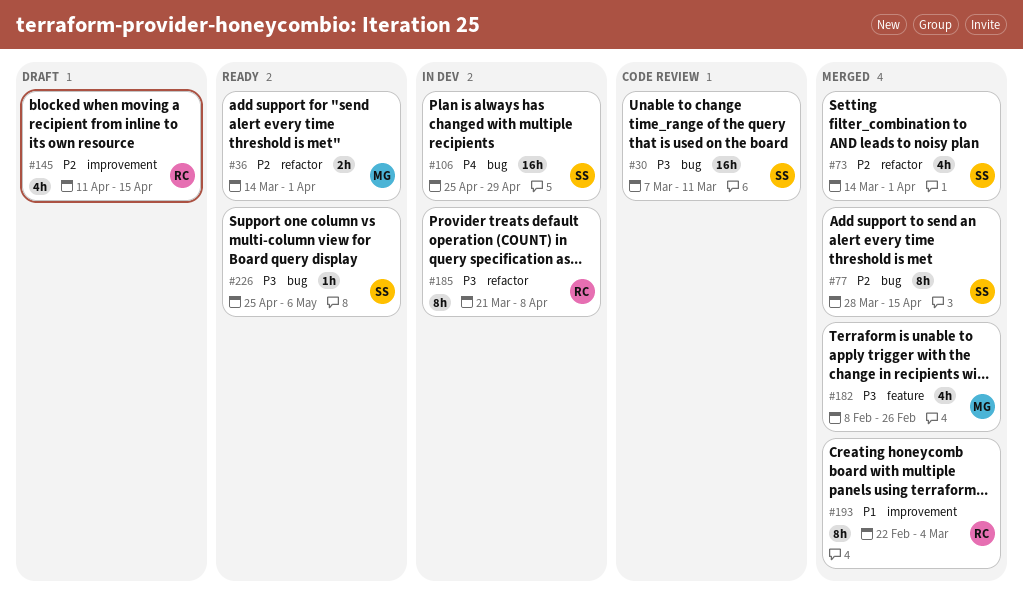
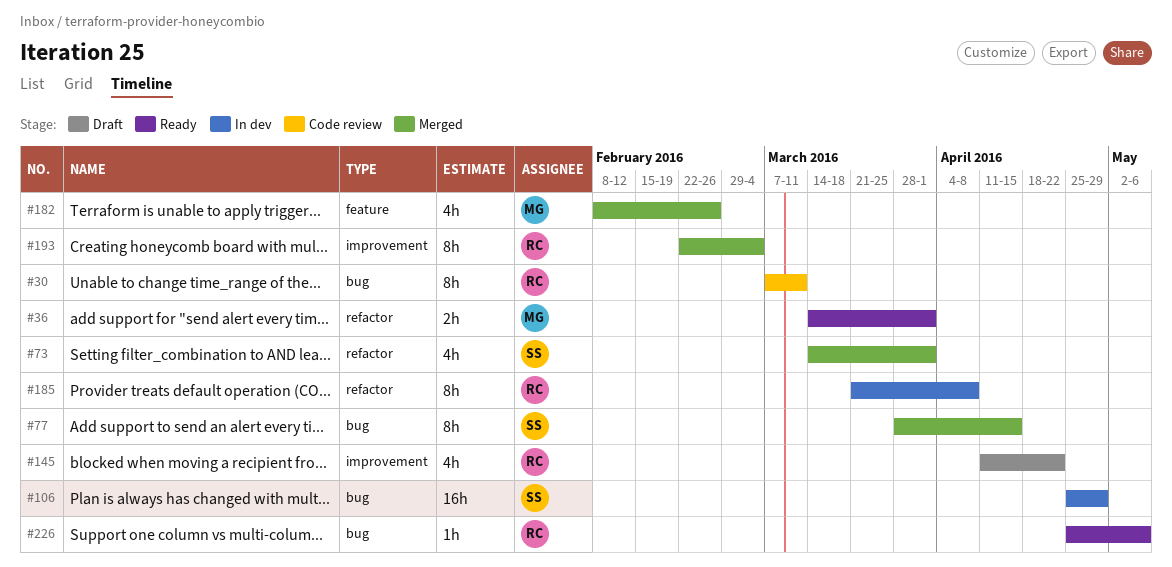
#30, owner: SS -> RC
#30, estimate: 16h -> 8h
#145, due: Apr 15 -> Apr 22
#226, owner: SS -> RC

